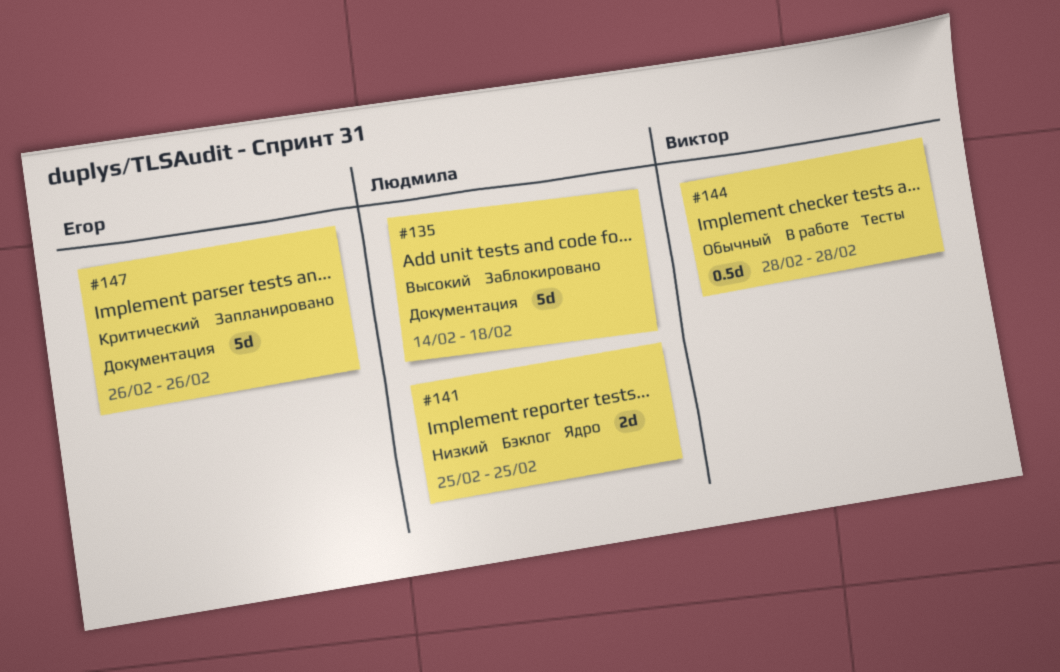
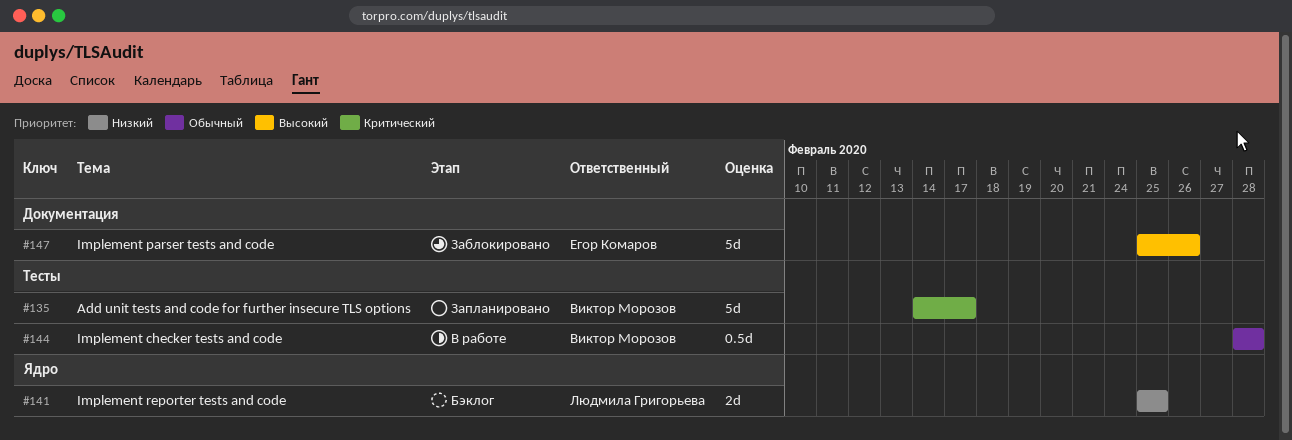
#135, status: Заблокировано -> Запланировано
#135, owner: Людмила Григорьева -> Виктор Морозов
#135, priority: Высокий -> Критический
#135, label: Документация -> Тесты
#135, due: Feb 18 -> Feb 17
#147, status: Запланировано -> Заблокировано
#147, priority: Критический -> Высокий
#147, start: Feb 26 -> Feb 25

